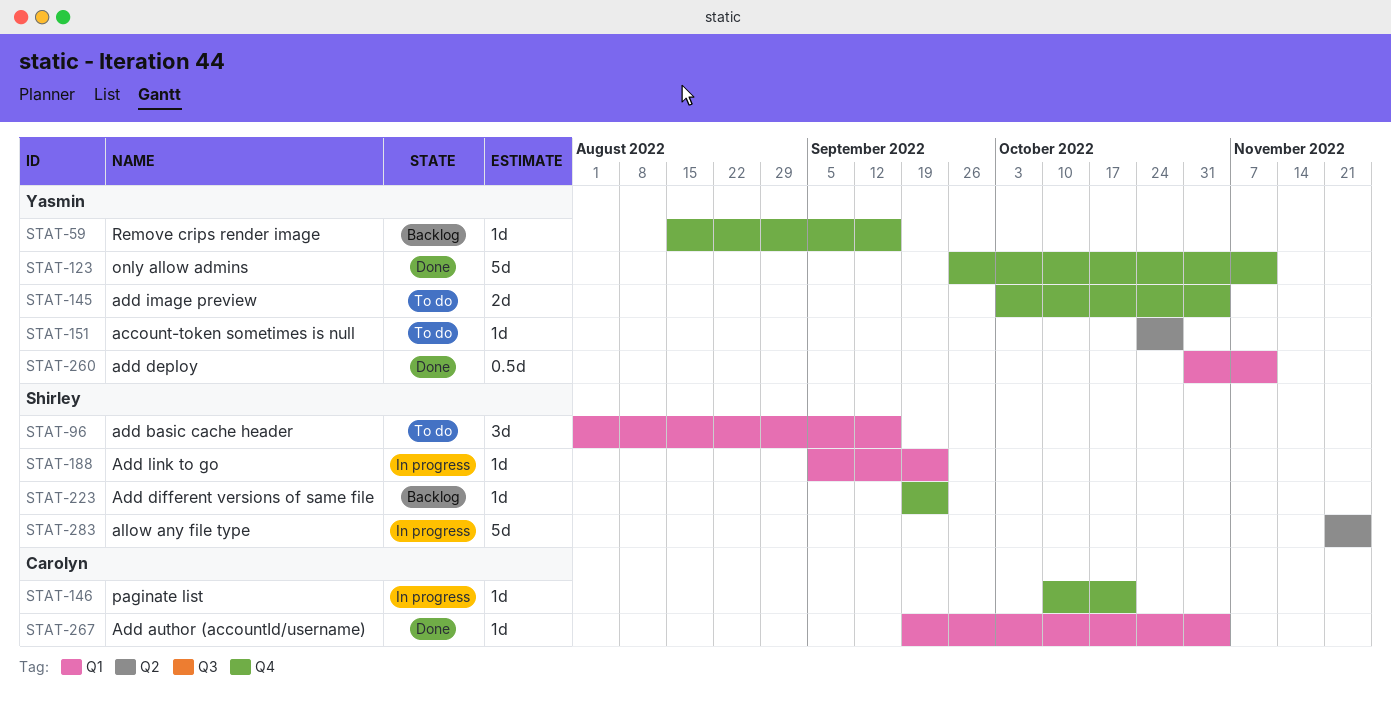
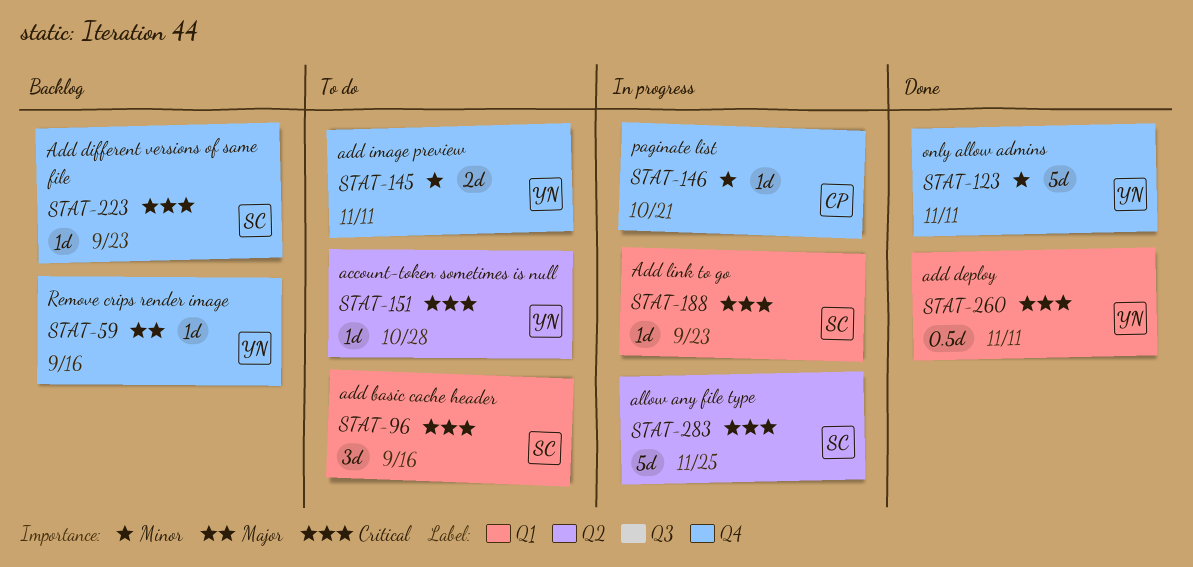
STAT-145, due: Nov 4 -> Nov 11
STAT-267: present -> none

